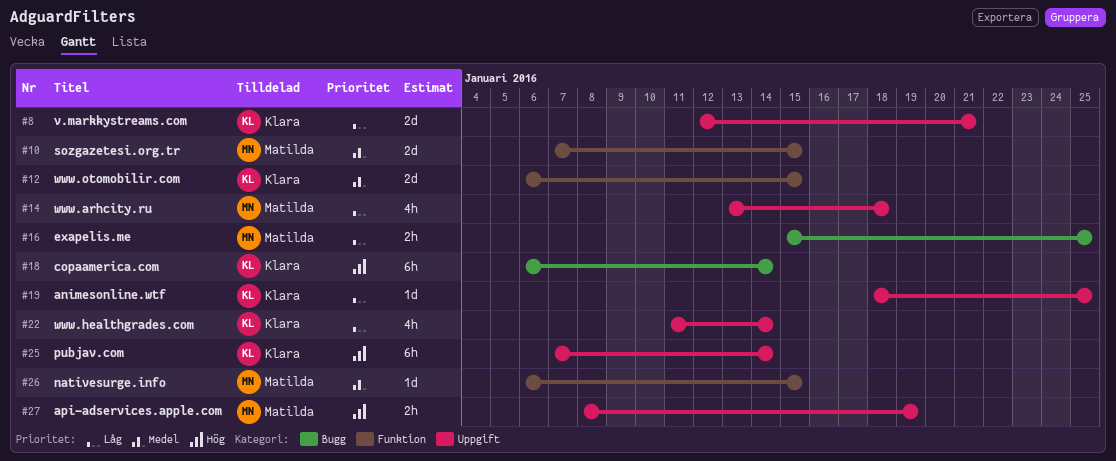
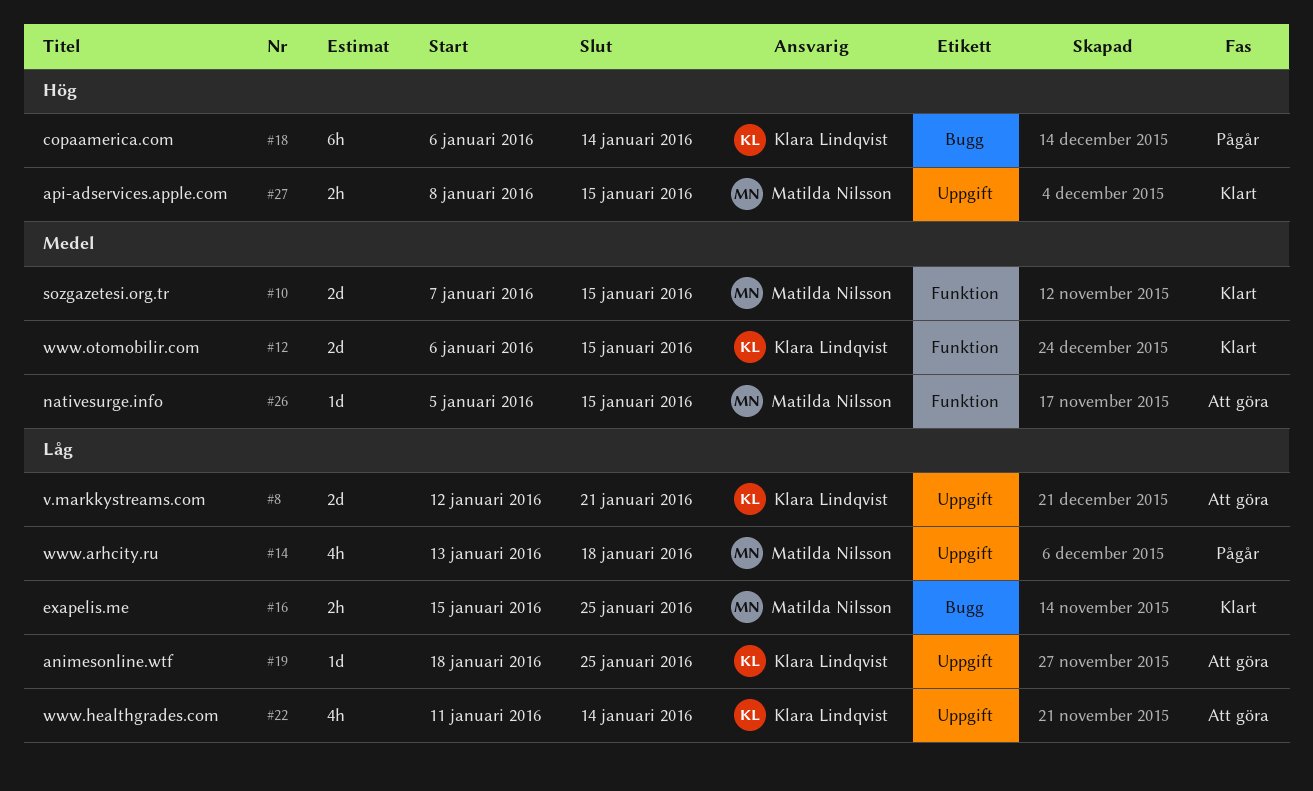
#25: present -> none
#26, start: Jan 6 -> Jan 5
#27, due: Jan 19 -> Jan 15

